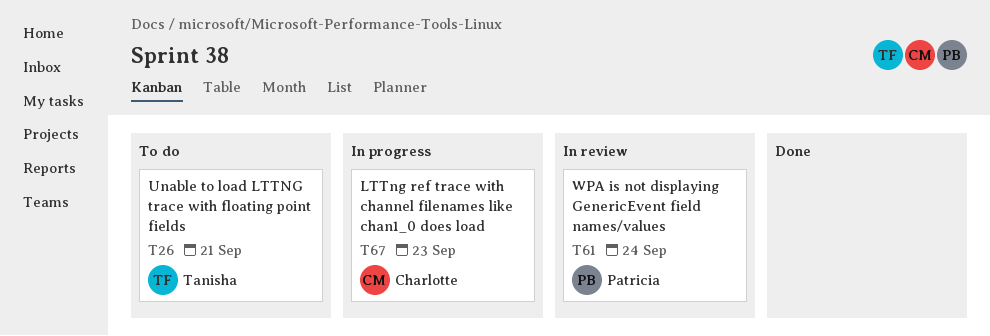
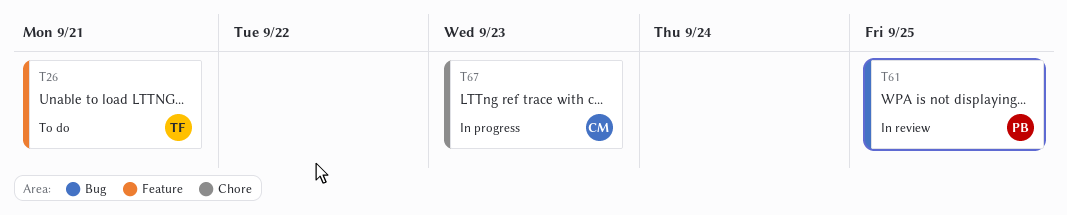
T61, due: Sep 24 -> Sep 25

